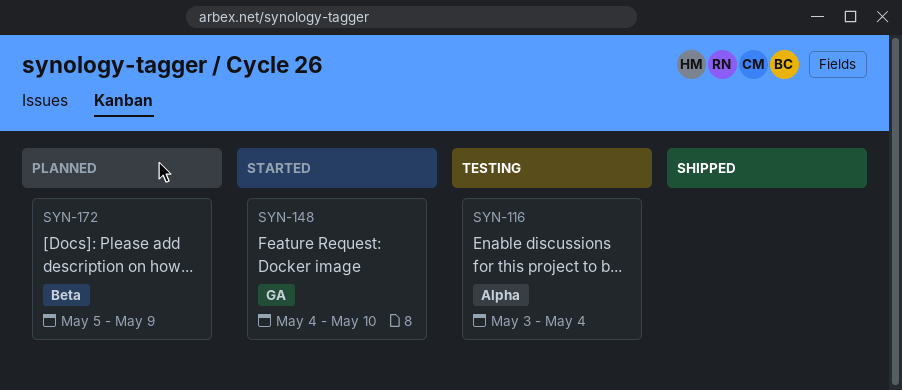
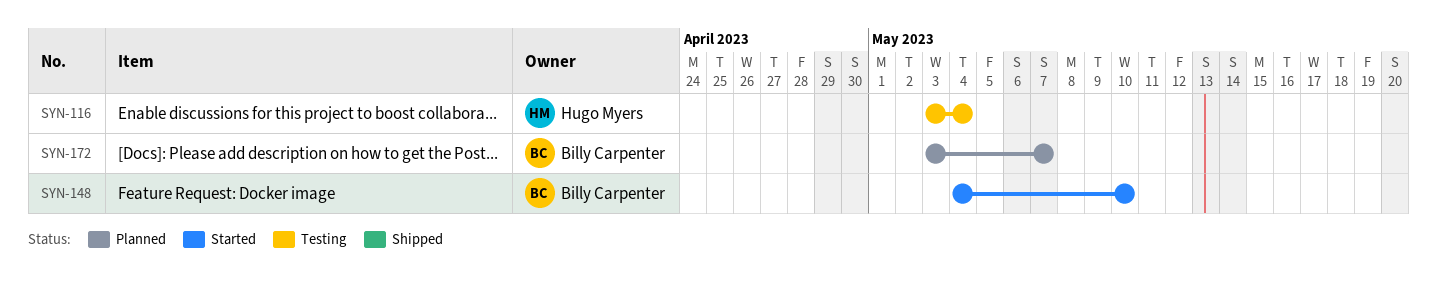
SYN-172, start: May 5 -> May 3
SYN-172, due: May 9 -> May 7

